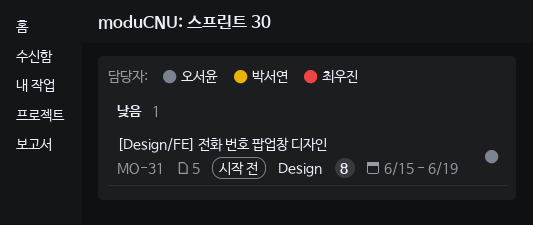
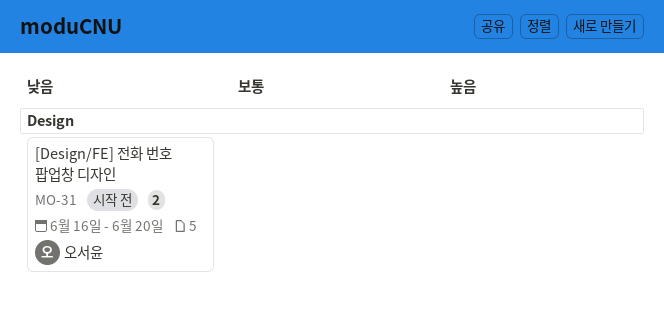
MO-31, estimate: 8 -> 2
MO-31, start: Jun 15 -> Jun 16
MO-31, due: Jun 19 -> Jun 20

